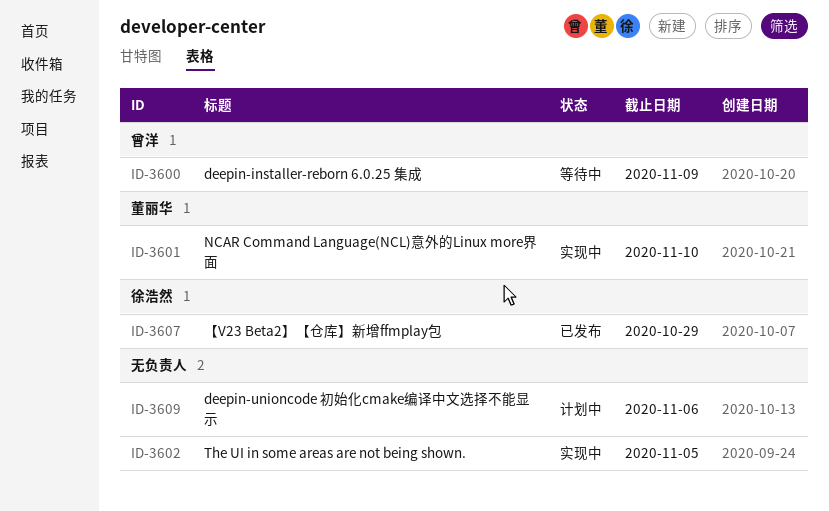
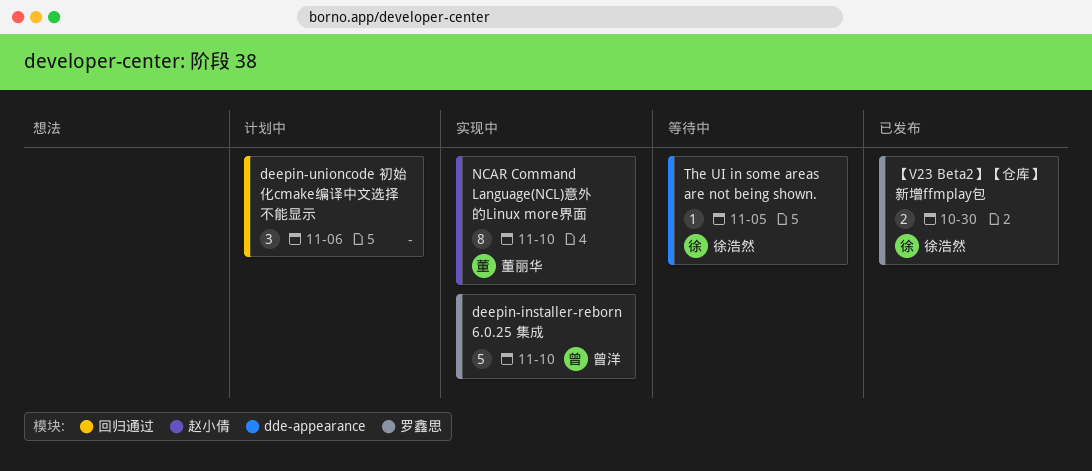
deepin-installer-reborn 6.0.25 集成, status: 等待中 -> 实现中
deepin-installer-reborn 6.0.25 集成, due: Nov 9 -> Nov 10
The UI in some areas are not being shown., status: 实现中 -> 等待中
The UI in some areas are not being shown., owner: none -> 徐浩然
【V23 Beta2】【仓库】新增ffmplay包, due: Oct 29 -> Oct 30

